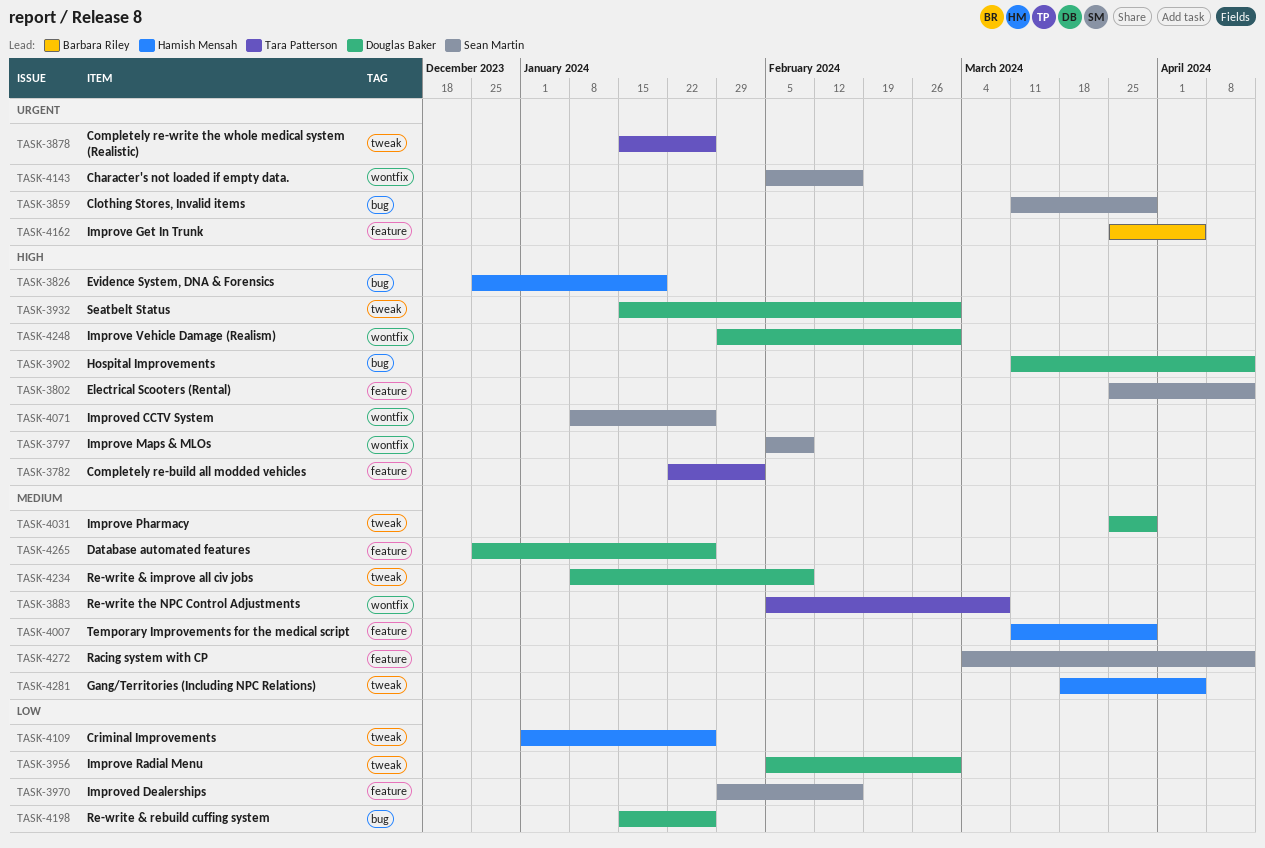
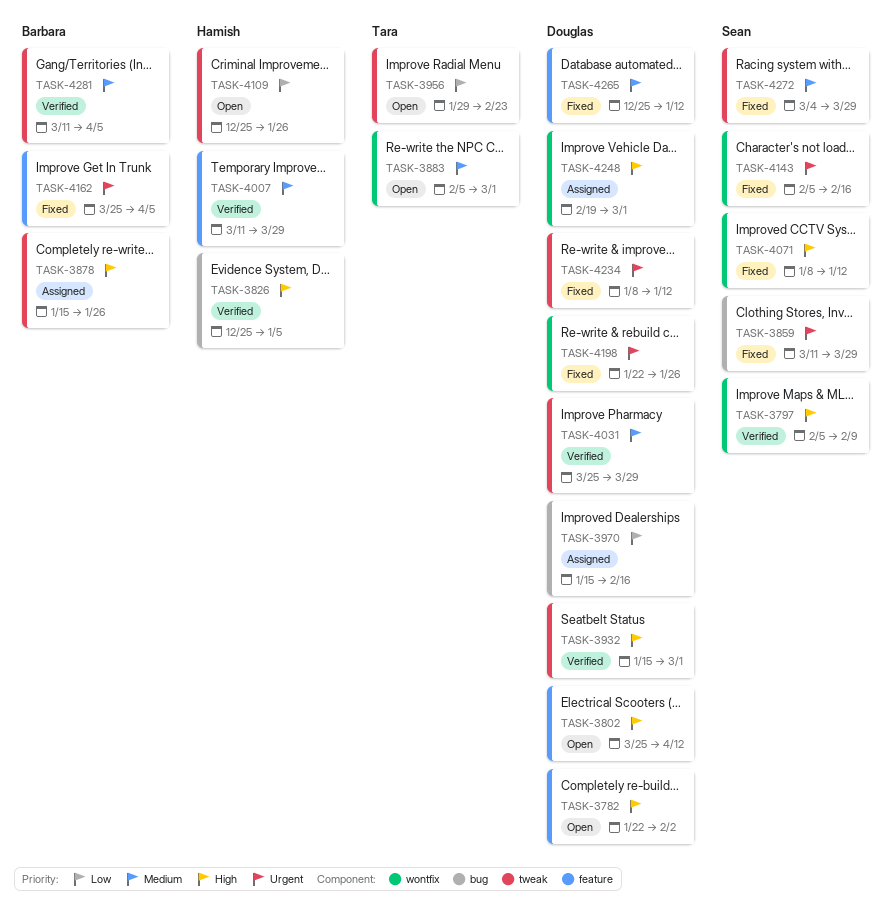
TASK-3782, owner: Tara Patterson -> Douglas Baker
TASK-3802, owner: Sean Martin -> Douglas Baker
TASK-3826, due: Jan 19 -> Jan 5
TASK-3878, owner: Tara Patterson -> Barbara Riley
TASK-3878, priority: Urgent -> High
TASK-3883, due: Mar 8 -> Mar 1
TASK-3902: present -> none
TASK-3956, owner: Douglas Baker -> Tara Patterson
TASK-3956, start: Feb 5 -> Jan 29
TASK-3956, due: Mar 1 -> Feb 23
TASK-3970, owner: Sean Martin -> Douglas Baker
TASK-3970, label: feature -> bug
TASK-3970, start: Jan 29 -> Jan 15
TASK-4071, due: Jan 26 -> Jan 12
TASK-4109, start: Jan 1 -> Dec 25
TASK-4198, priority: Low -> Urgent
TASK-4198, label: bug -> wontfix
TASK-4198, start: Jan 15 -> Jan 22
TASK-4234, priority: Medium -> Urgent
TASK-4234, due: Feb 9 -> Jan 12
TASK-4248, start: Jan 29 -> Feb 19
TASK-4265, due: Jan 26 -> Jan 12
TASK-4272, label: feature -> tweak
TASK-4272, due: Apr 12 -> Mar 29
TASK-4281, owner: Hamish Mensah -> Barbara Riley
TASK-4281, start: Mar 18 -> Mar 11

